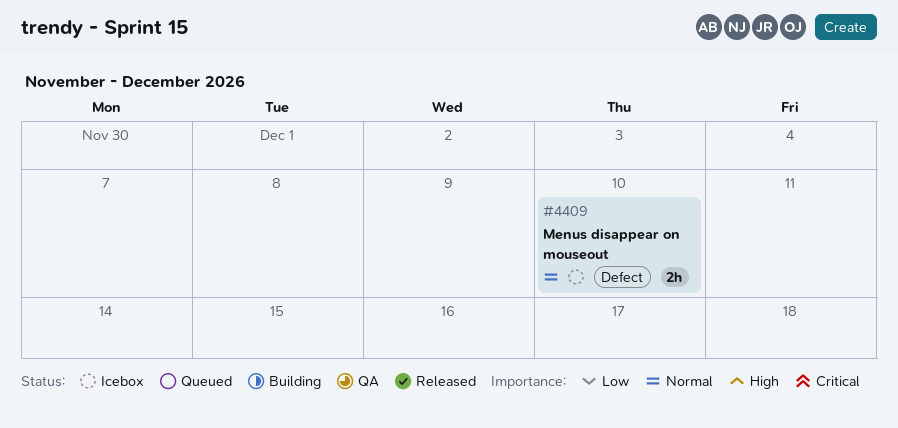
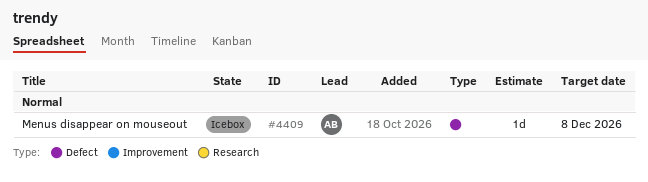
#4409, estimate: 2h -> 1d
#4409, due: Dec 10 -> Dec 8

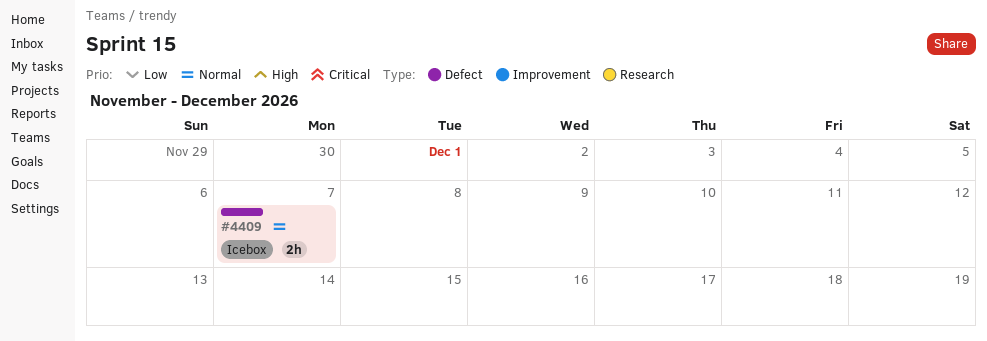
#4409, estimate: 1d -> 2h
#4409, due: Dec 8 -> Dec 7

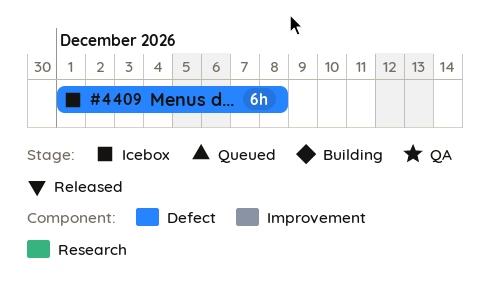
#4409, estimate: 2h -> 6h
#4409, due: Dec 7 -> Dec 8

